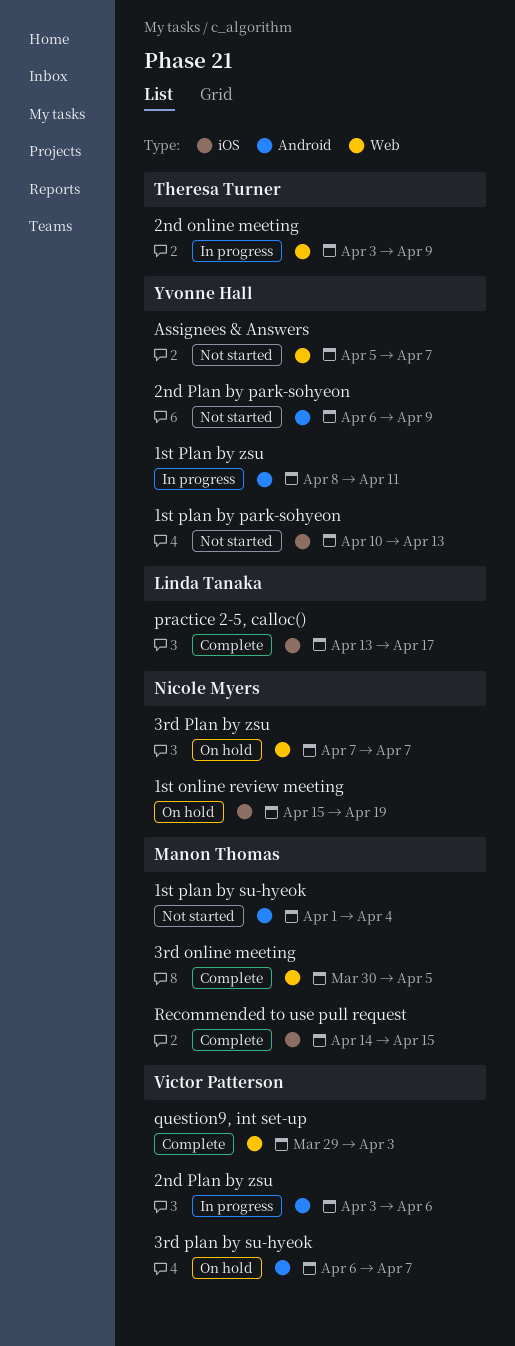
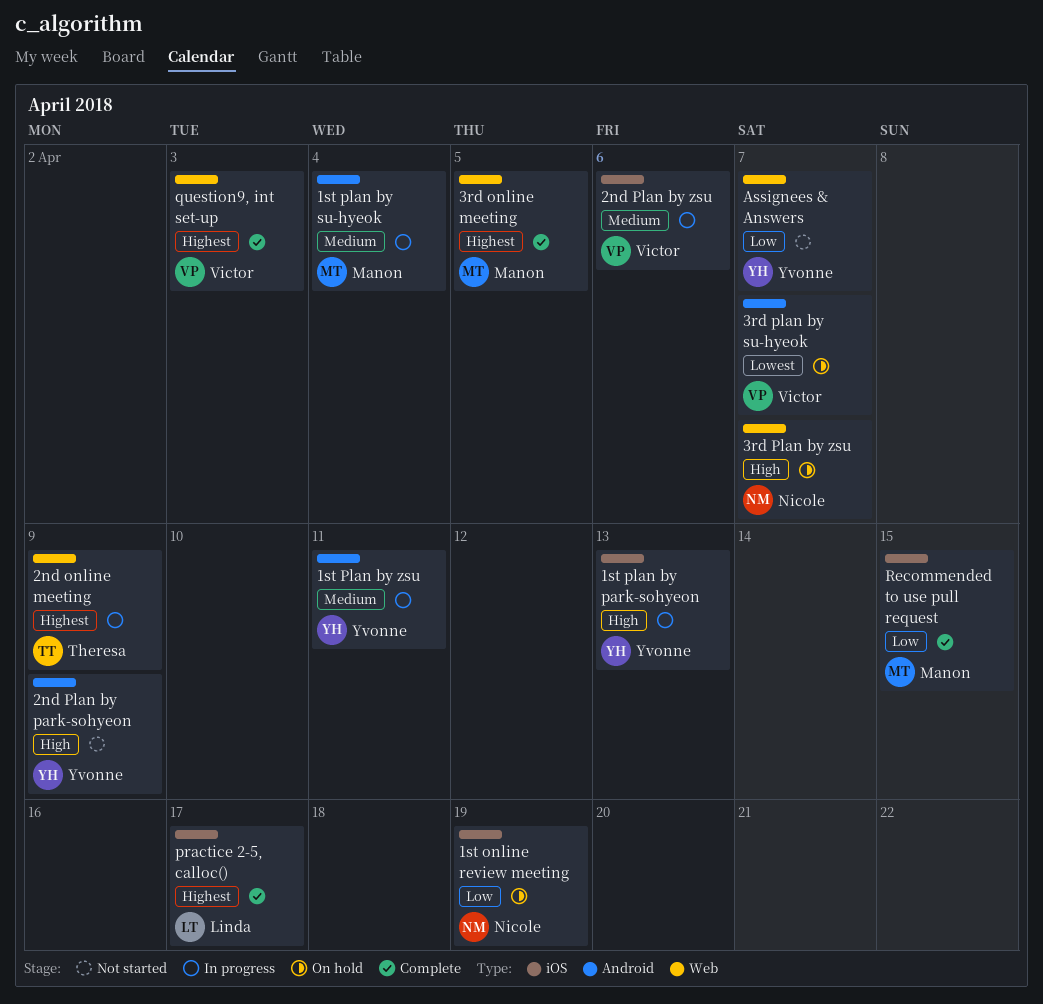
1st plan by park-sohyeon, status: Not started -> In progress
1st plan by su-hyeok, status: Not started -> In progress
2nd Plan by zsu, label: Android -> iOS

